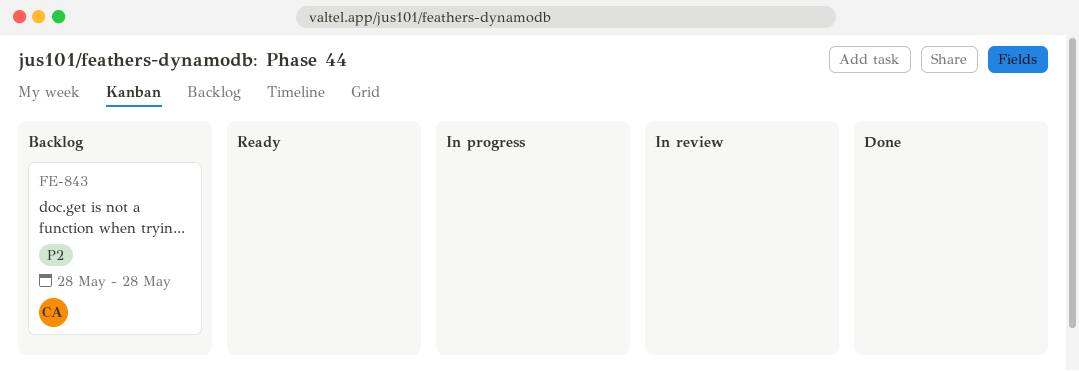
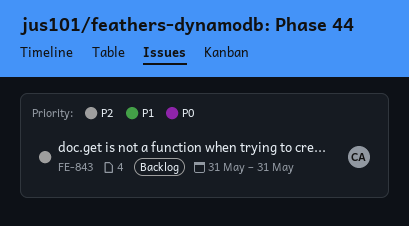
FE-843, start: May 28 -> May 31
FE-843, due: May 28 -> May 31

